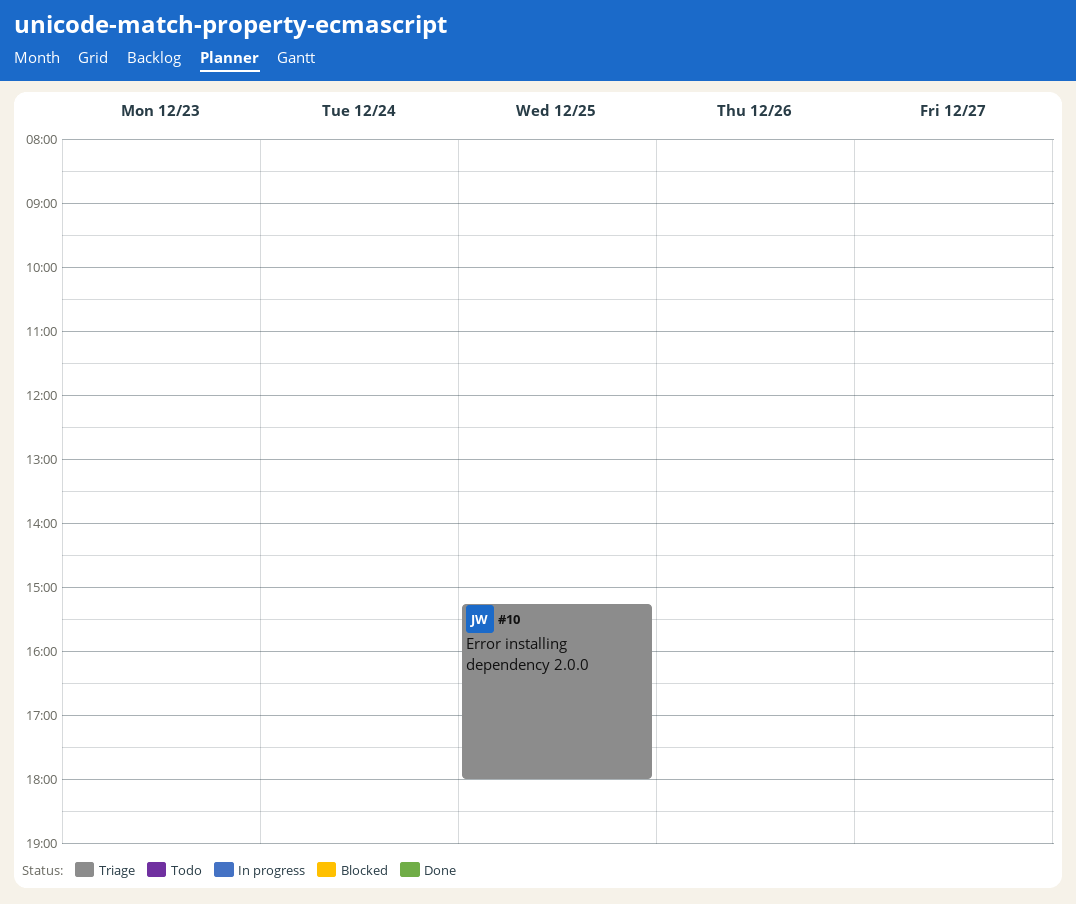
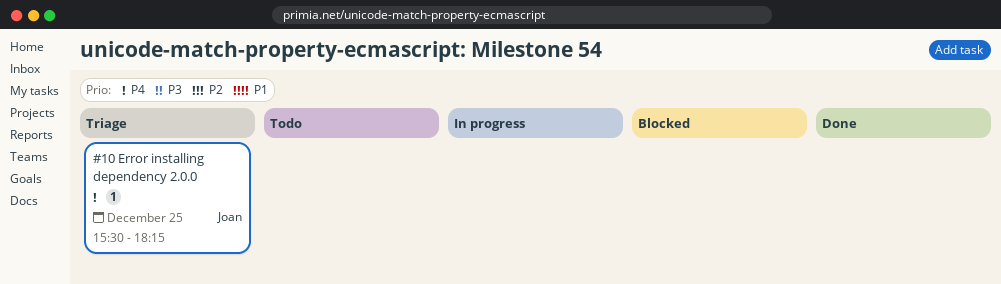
#10, begins: 15:15 -> 15:30
#10, ends: 18:00 -> 18:15

